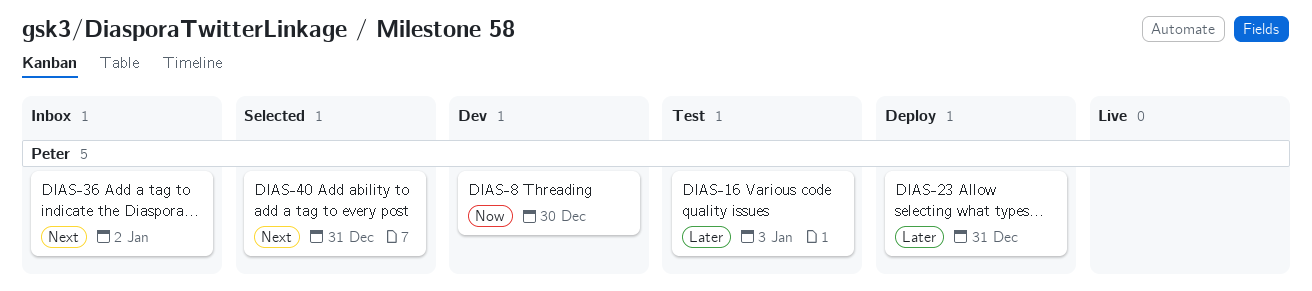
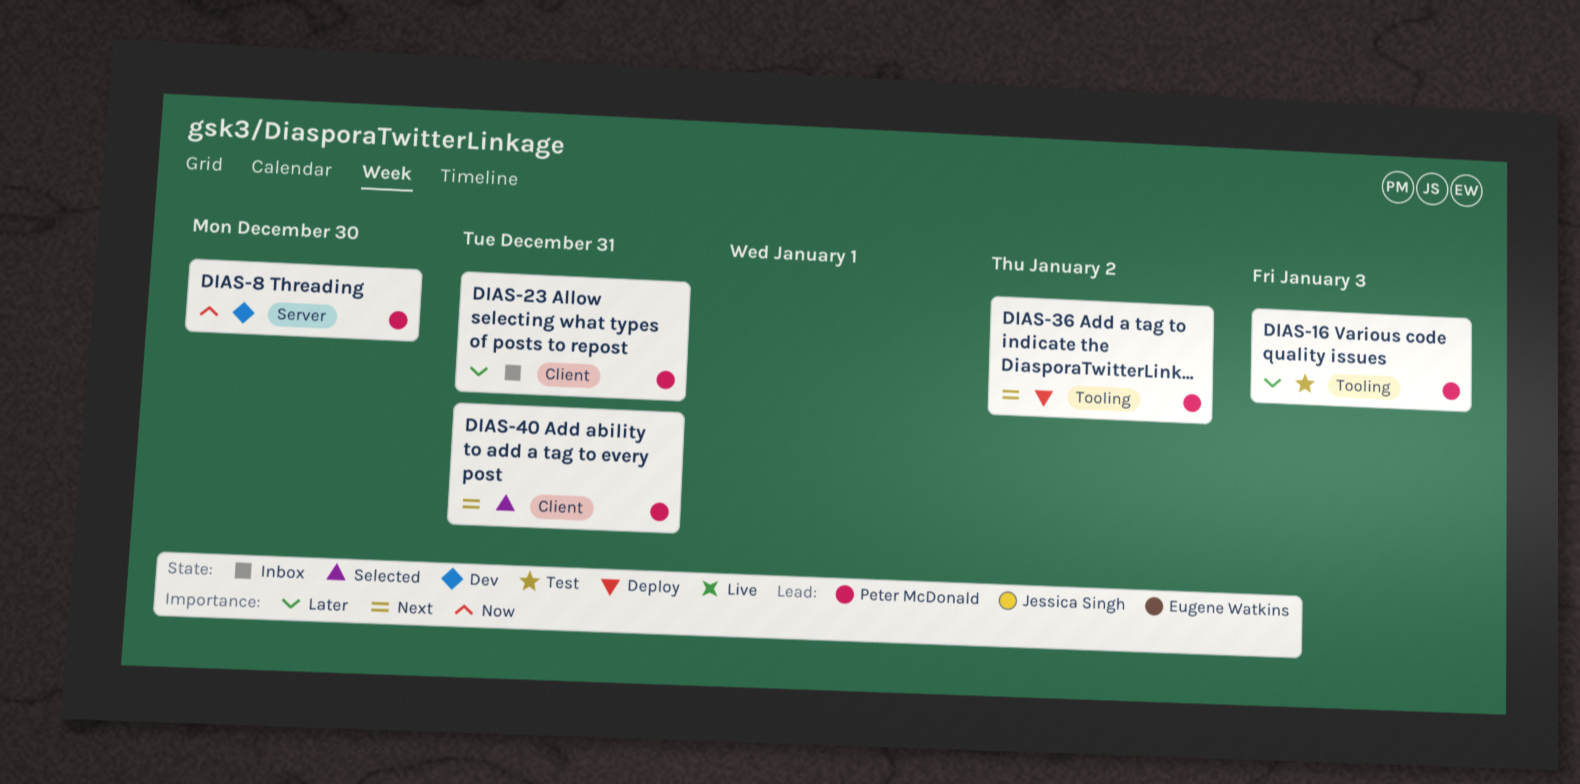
DIAS-23, status: Deploy -> Inbox
DIAS-36, status: Inbox -> Deploy

